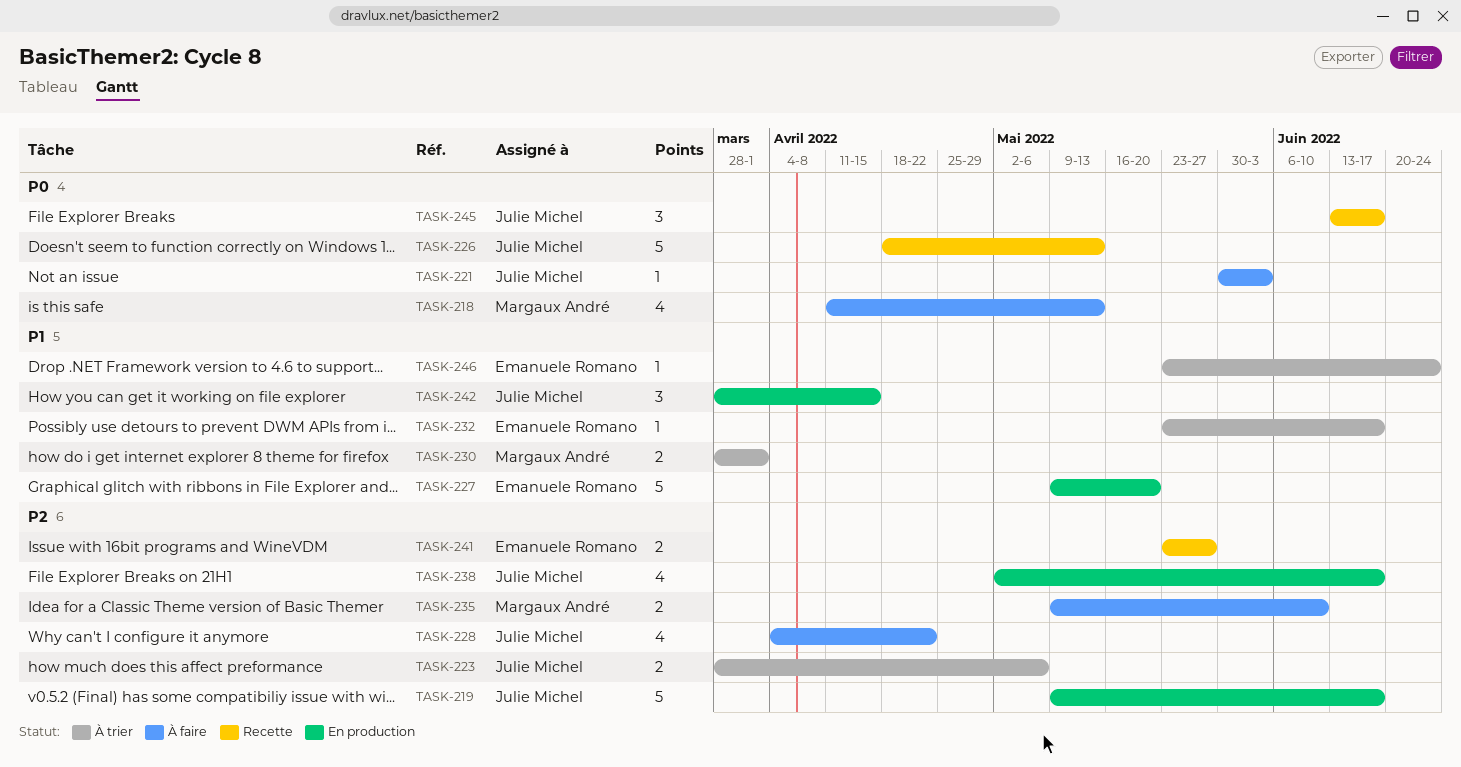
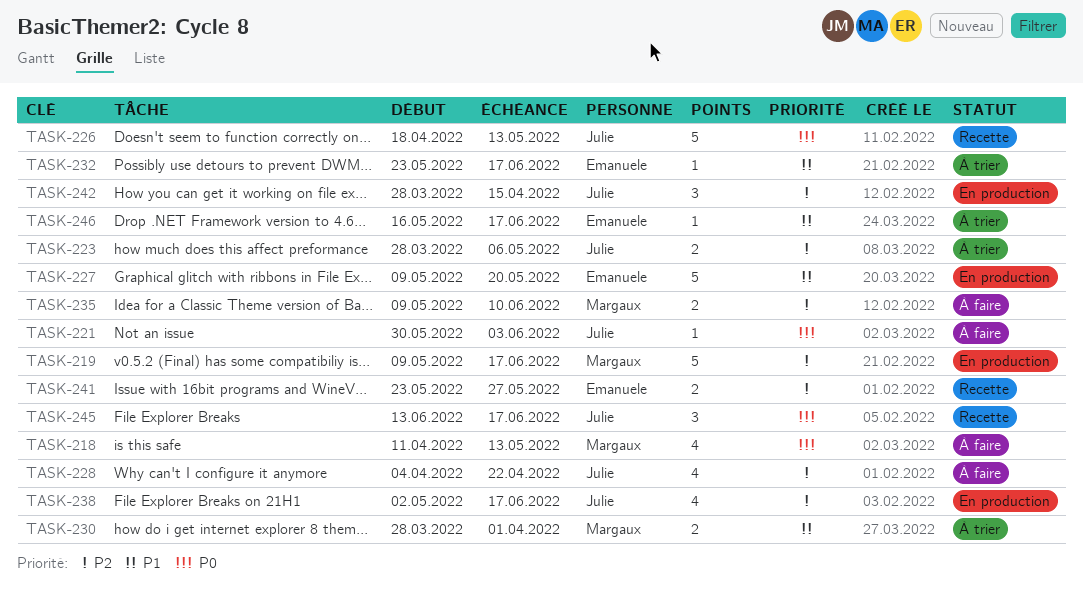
TASK-219, owner: Julie Michel -> Margaux André
TASK-242, priority: P1 -> P2
TASK-246, start: May 23 -> May 16
TASK-246, due: Jun 24 -> Jun 17

